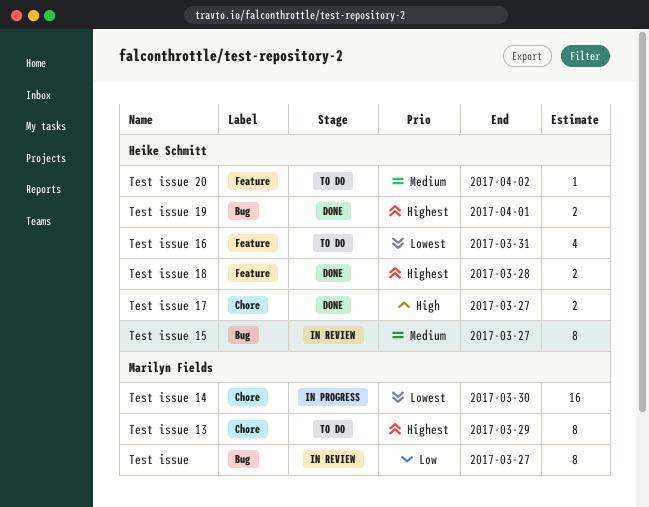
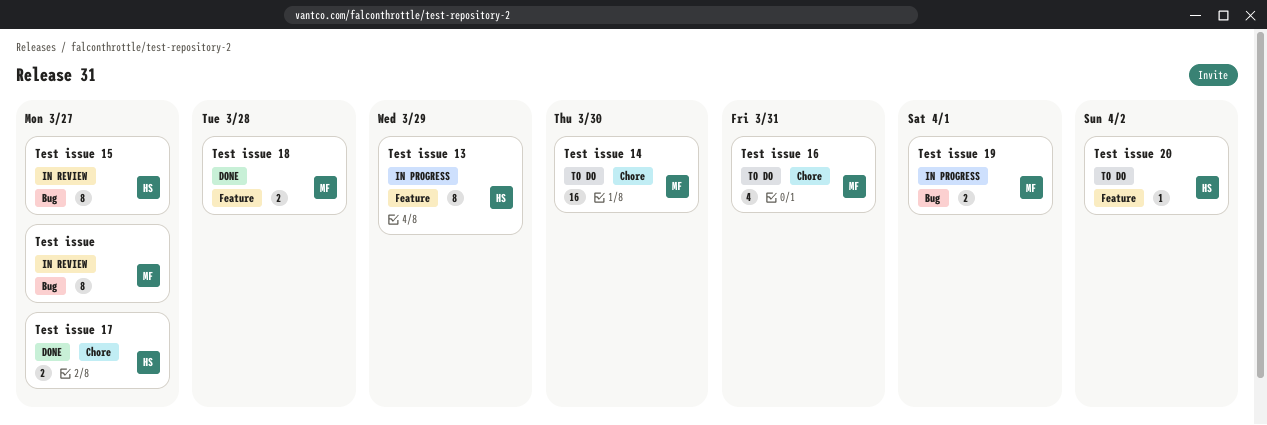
Test issue 13, status: To do -> In progress
Test issue 13, owner: Marilyn Fields -> Heike Schmitt
Test issue 13, label: Chore -> Feature
Test issue 14, status: In progress -> To do
Test issue 16, owner: Heike Schmitt -> Marilyn Fields
Test issue 16, label: Feature -> Chore
Test issue 18, owner: Heike Schmitt -> Marilyn Fields
Test issue 19, status: Done -> In progress
Test issue 19, owner: Heike Schmitt -> Marilyn Fields

